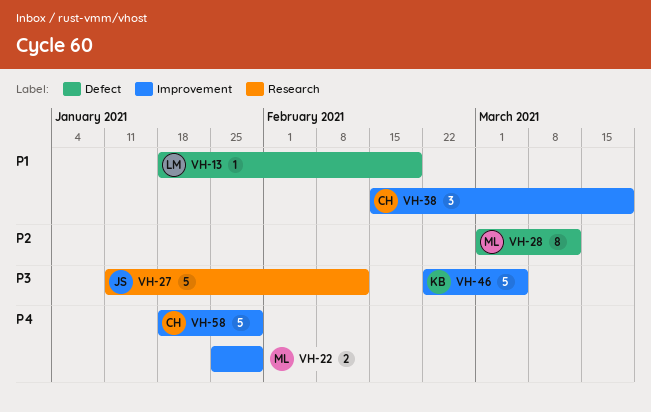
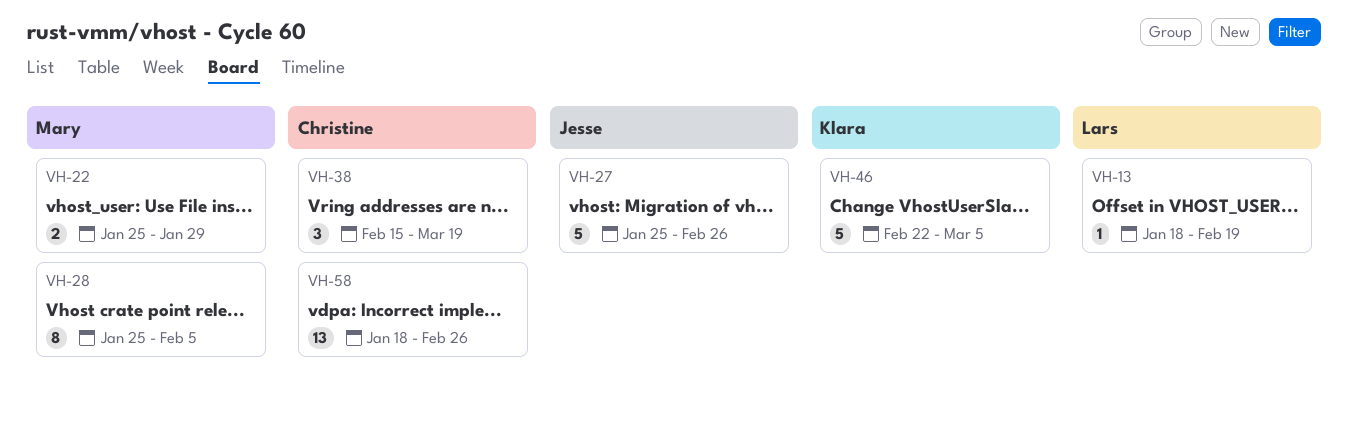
VH-27, start: Jan 11 -> Jan 25
VH-27, due: Feb 12 -> Feb 26
VH-28, start: Mar 1 -> Jan 25
VH-28, due: Mar 12 -> Feb 5
VH-58, estimate: 5 -> 13
VH-58, due: Jan 29 -> Feb 26

